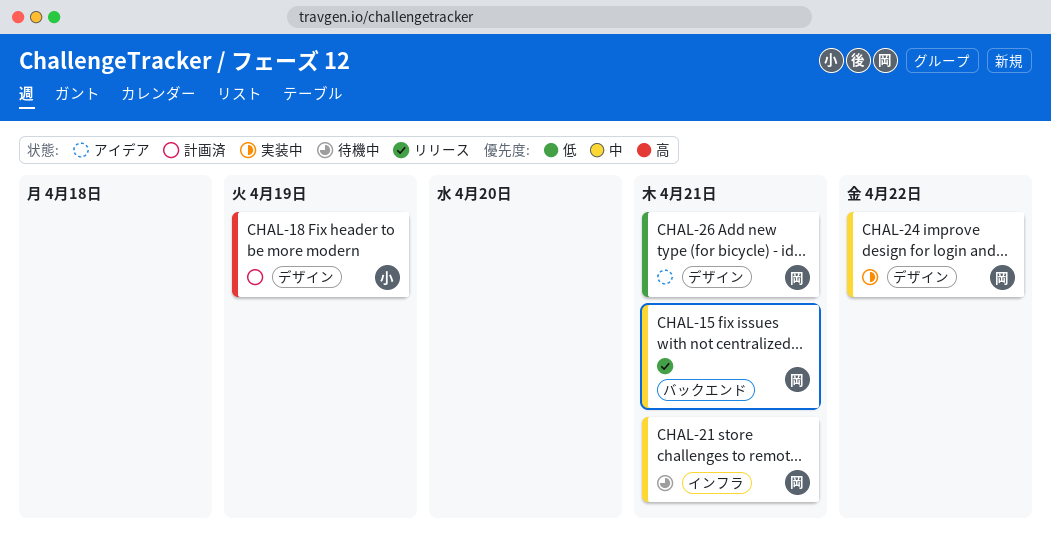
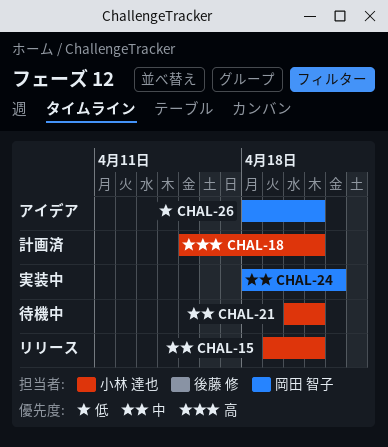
CHAL-15, owner: 岡田 智子 -> 小林 達也
CHAL-18, due: Apr 19 -> Apr 21
CHAL-21, owner: 岡田 智子 -> 小林 達也

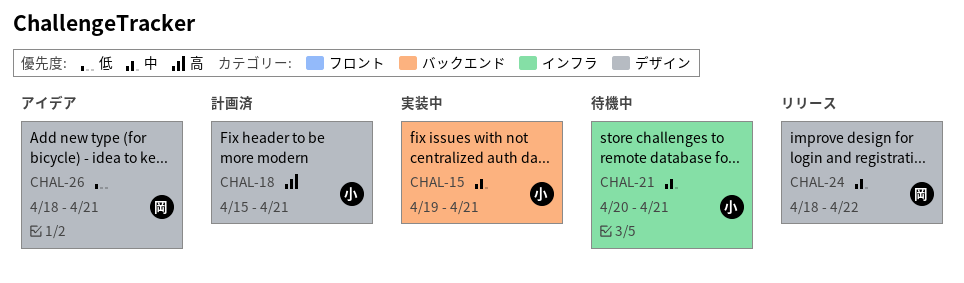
CHAL-15, status: リリース -> 実装中
CHAL-24, status: 実装中 -> リリース

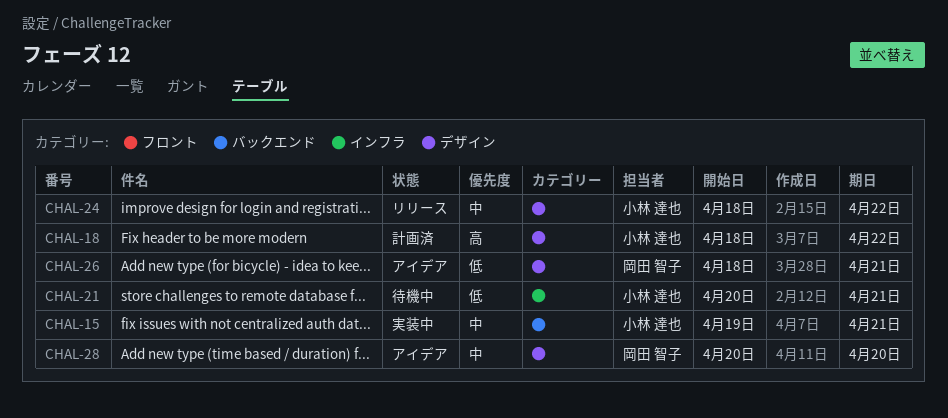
CHAL-18, start: Apr 15 -> Apr 18
CHAL-18, due: Apr 21 -> Apr 22
CHAL-21, priority: 中 -> 低
CHAL-24, owner: 岡田 智子 -> 小林 達也
CHAL-28: none -> present

